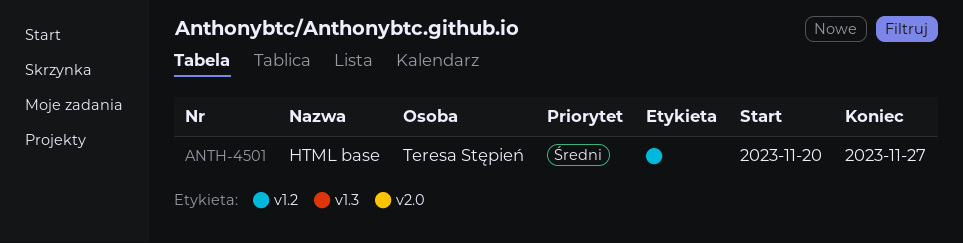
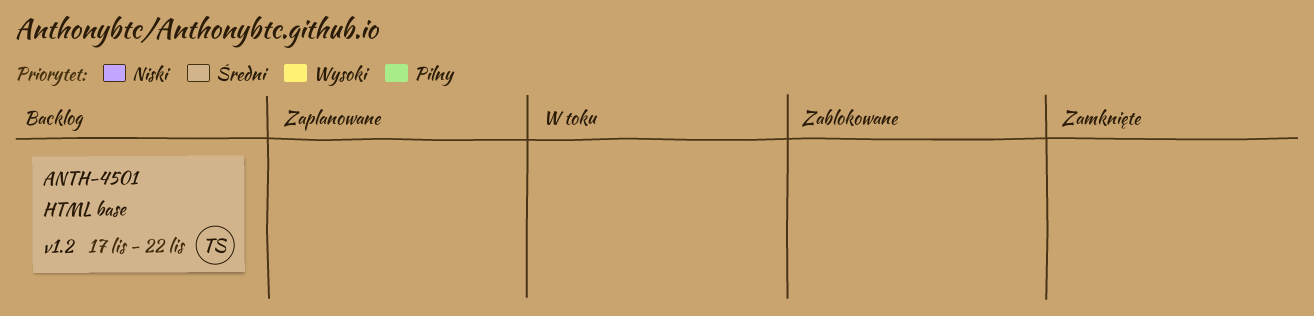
ANTH-4501, start: Nov 20 -> Nov 17
ANTH-4501, due: Nov 27 -> Nov 22

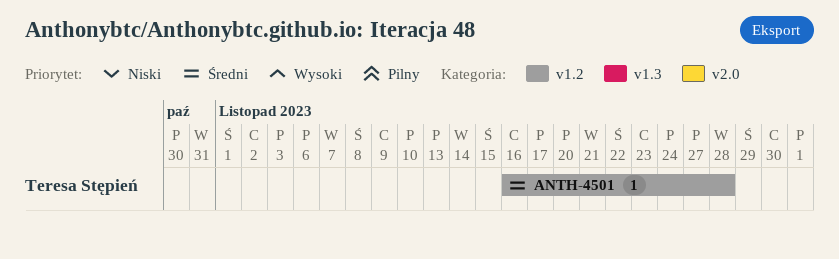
ANTH-4501, start: Nov 17 -> Nov 16
ANTH-4501, due: Nov 22 -> Nov 28

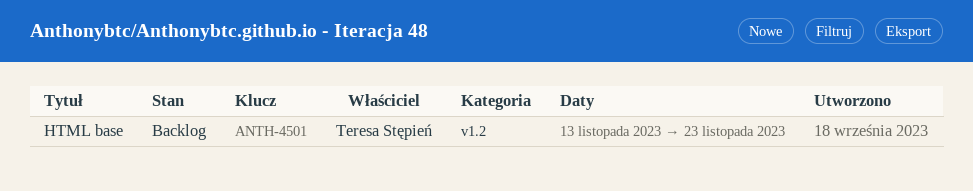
ANTH-4501, start: Nov 16 -> Nov 13
ANTH-4501, due: Nov 28 -> Nov 23

